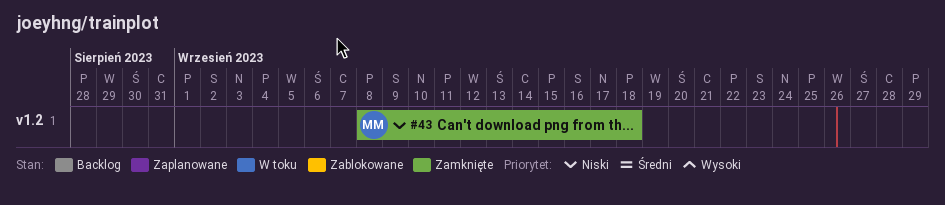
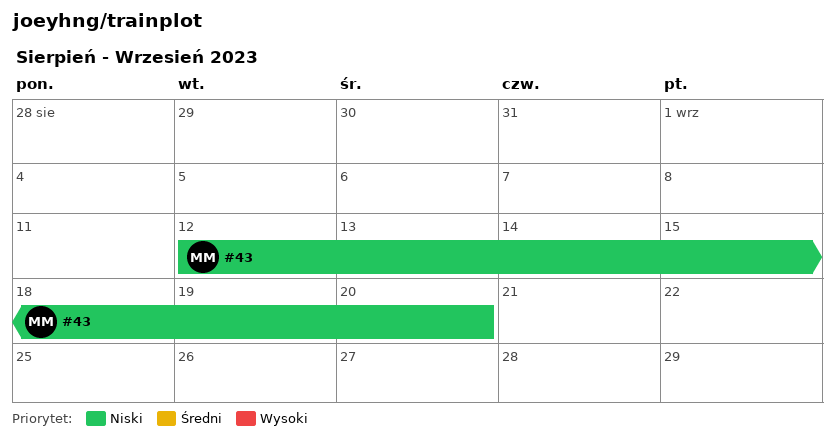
#43, start: Sep 8 -> Sep 12
#43, due: Sep 18 -> Sep 20

